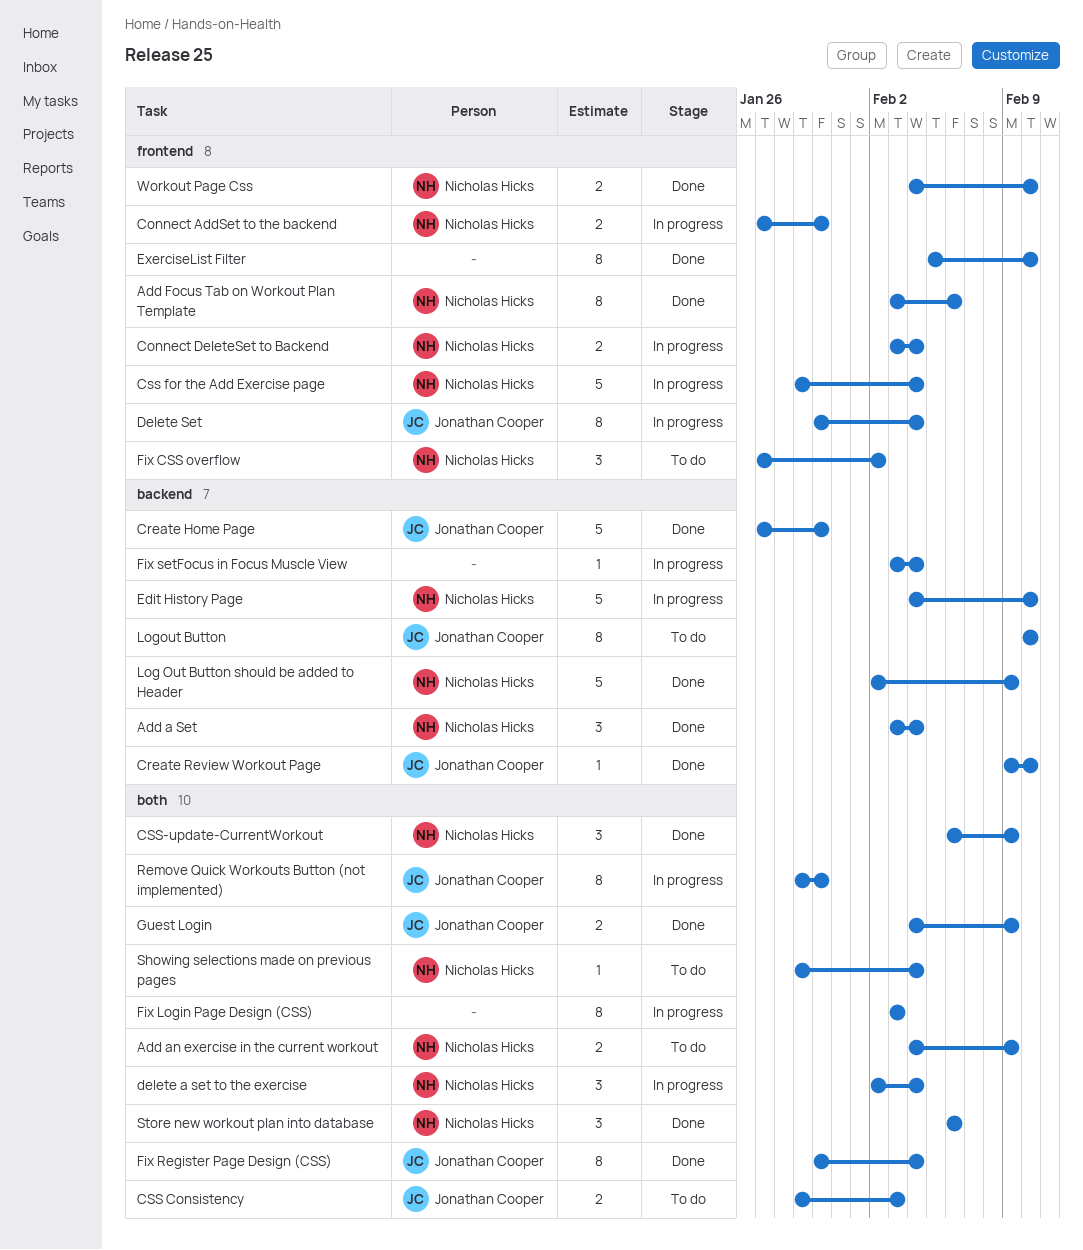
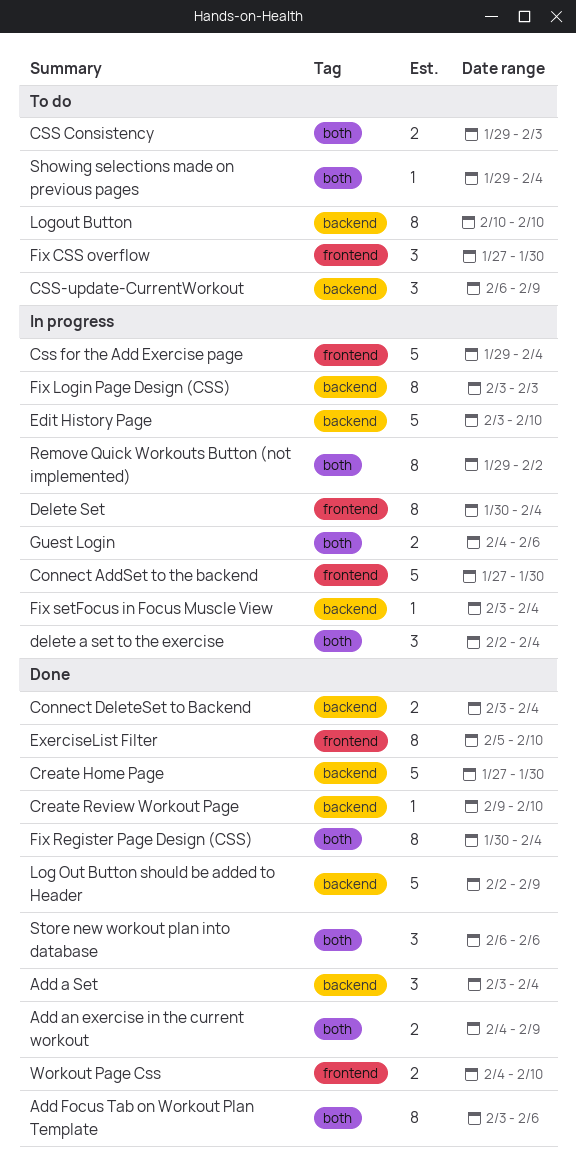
Add an exercise in the current workout, status: To do -> Done
Add Focus Tab on Workout Plan Template, label: frontend -> both
Connect AddSet to the backend, estimate: 2 -> 5
Connect DeleteSet to Backend, status: In progress -> Done
Connect DeleteSet to Backend, label: frontend -> backend
CSS-update-CurrentWorkout, status: Done -> To do
CSS-update-CurrentWorkout, label: both -> backend
Edit History Page, start: Feb 4 -> Feb 3
Fix CSS overflow, due: Feb 2 -> Jan 30
Fix Login Page Design (CSS), label: both -> backend
Guest Login, status: Done -> In progress
Guest Login, due: Feb 9 -> Feb 6
Remove Quick Workouts Button (not implemented), due: Jan 30 -> Feb 2

